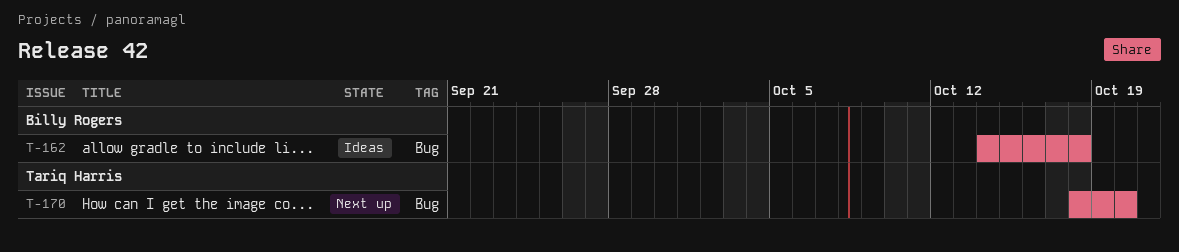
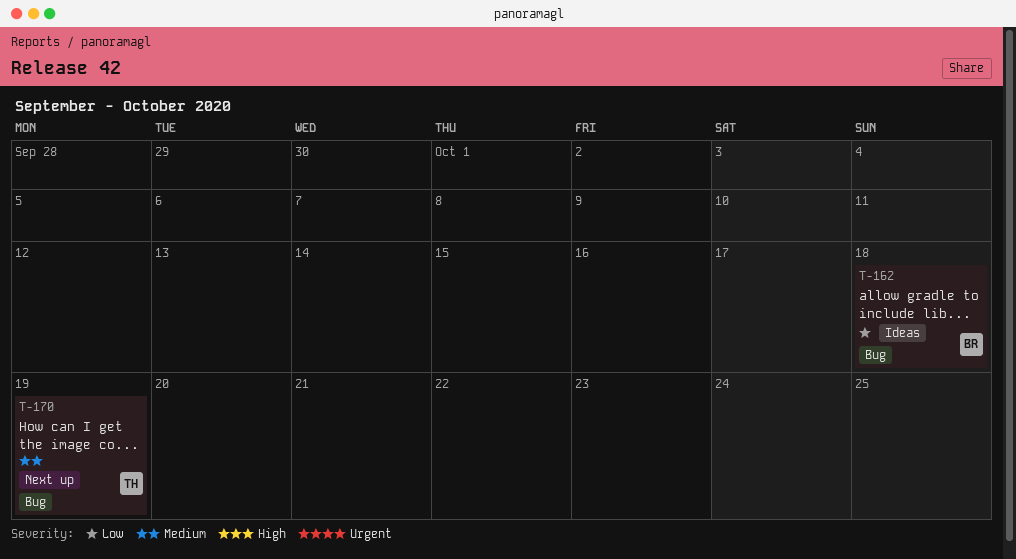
T-170, due: Oct 20 -> Oct 19

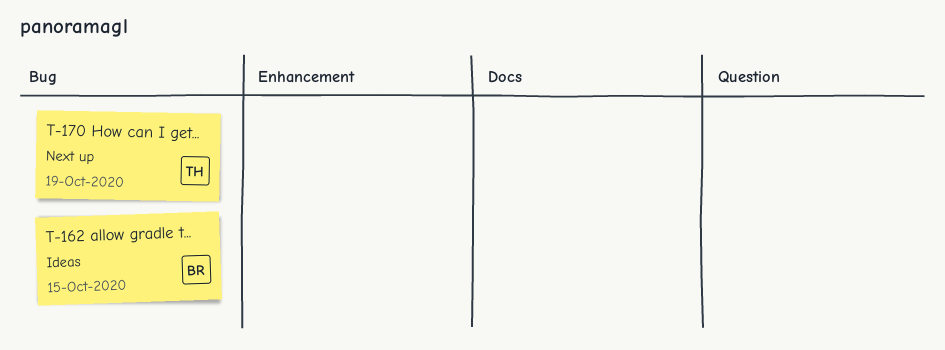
T-162, due: Oct 18 -> Oct 15

